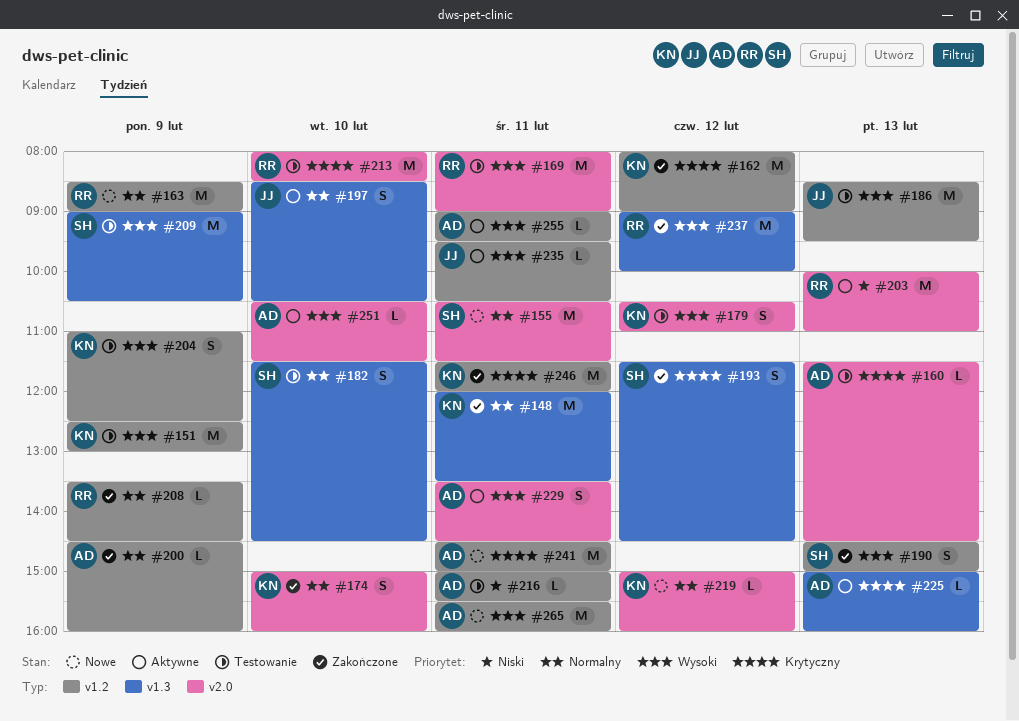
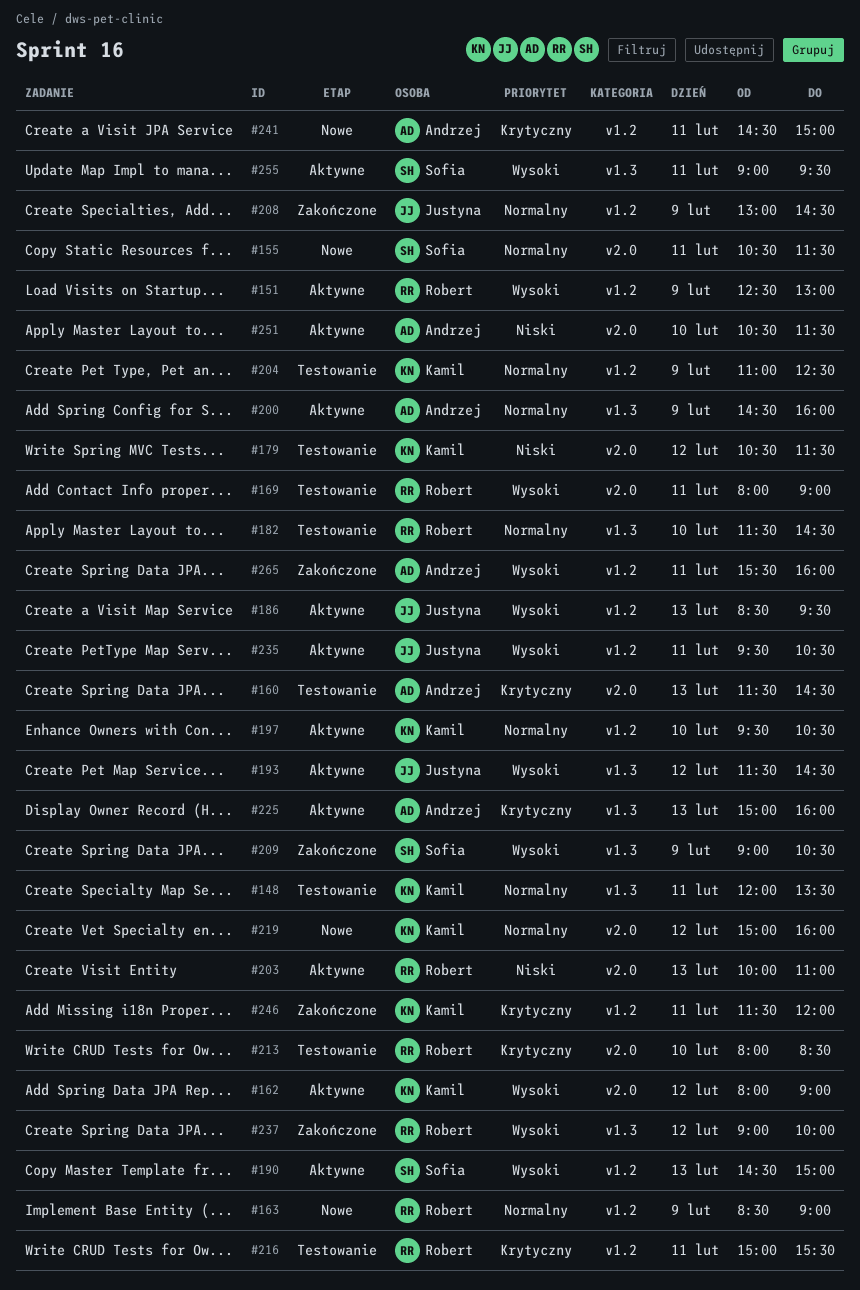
#148, status: Zakończone -> Testowanie
#151, status: Testowanie -> Aktywne
#151, owner: Kamil -> Robert
#162, status: Zakończone -> Aktywne
#162, priority: Krytyczny -> Wysoki
#162, label: v1.2 -> v2.0
#174: present -> none
#179, priority: Wysoki -> Niski
#179, ends: 11:00 -> 11:30
#182, owner: Sofia -> Robert
#186, status: Testowanie -> Aktywne
#190, status: Zakończone -> Aktywne
#193, status: Zakończone -> Aktywne
#193, owner: Sofia -> Justyna
#193, priority: Krytyczny -> Wysoki
#197, owner: Justyna -> Kamil
#197, label: v1.3 -> v1.2
#197, begins: 08:30 -> 09:30
#200, status: Zakończone -> Aktywne
#200, label: v1.2 -> v1.3
#204, priority: Wysoki -> Normalny
#208, owner: Robert -> Justyna
#208, begins: 13:30 -> 13:00
#209, status: Testowanie -> Zakończone
#216, owner: Andrzej -> Robert
#216, priority: Niski -> Krytyczny
#229: present -> none
#251, priority: Wysoki -> Niski
#255, owner: Andrzej -> Sofia
#255, label: v1.2 -> v1.3
#265, status: Nowe -> Zakończone

